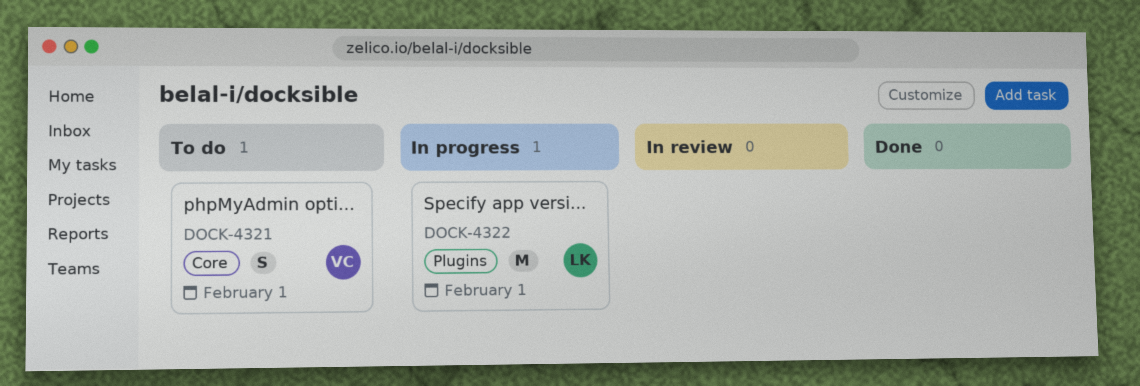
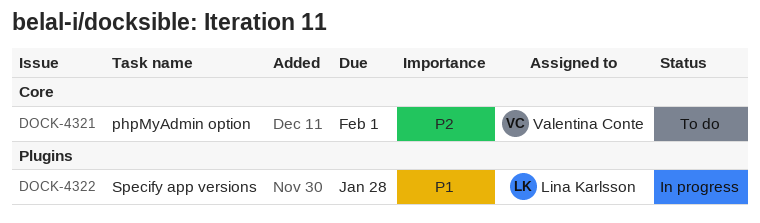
DOCK-4322, due: Feb 1 -> Jan 28

